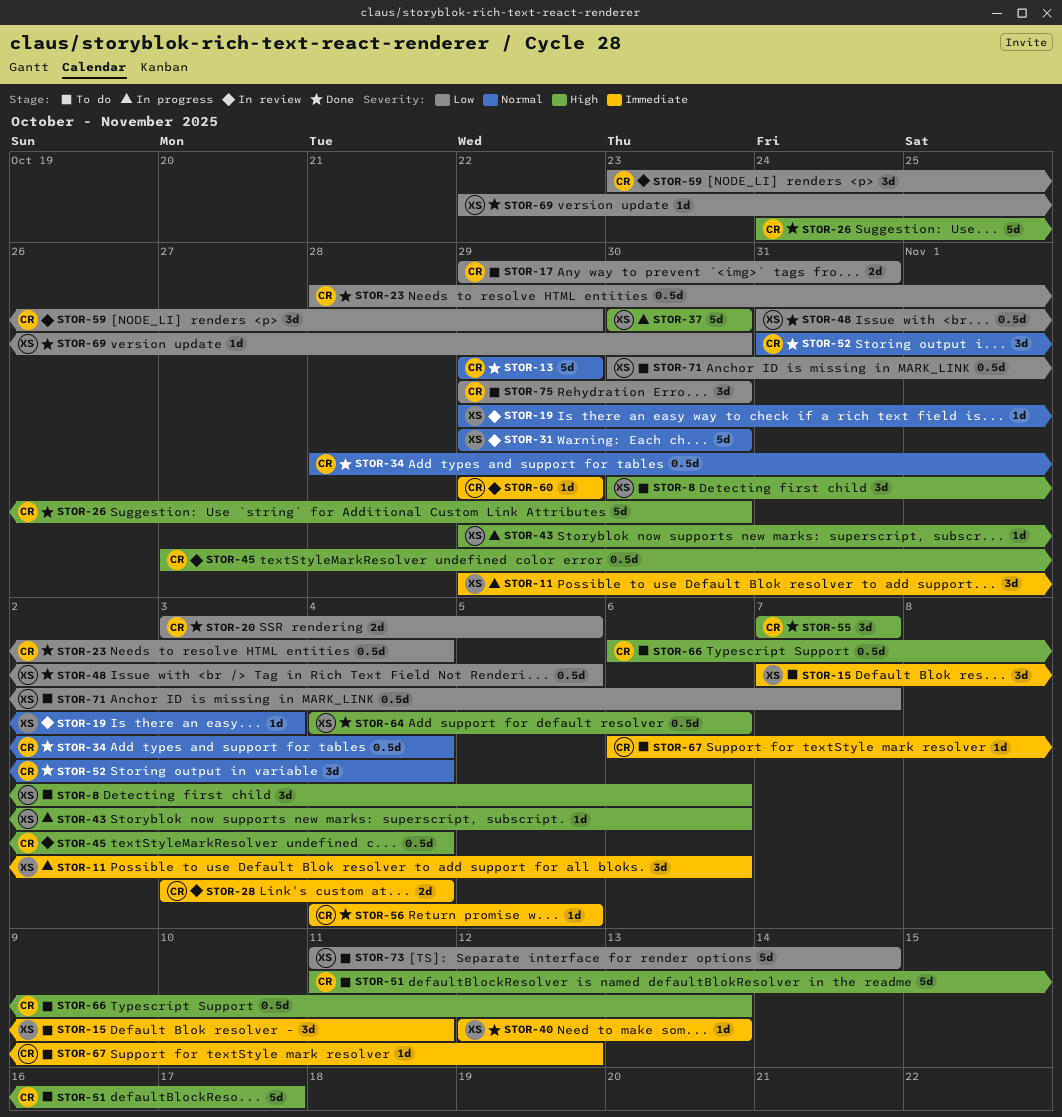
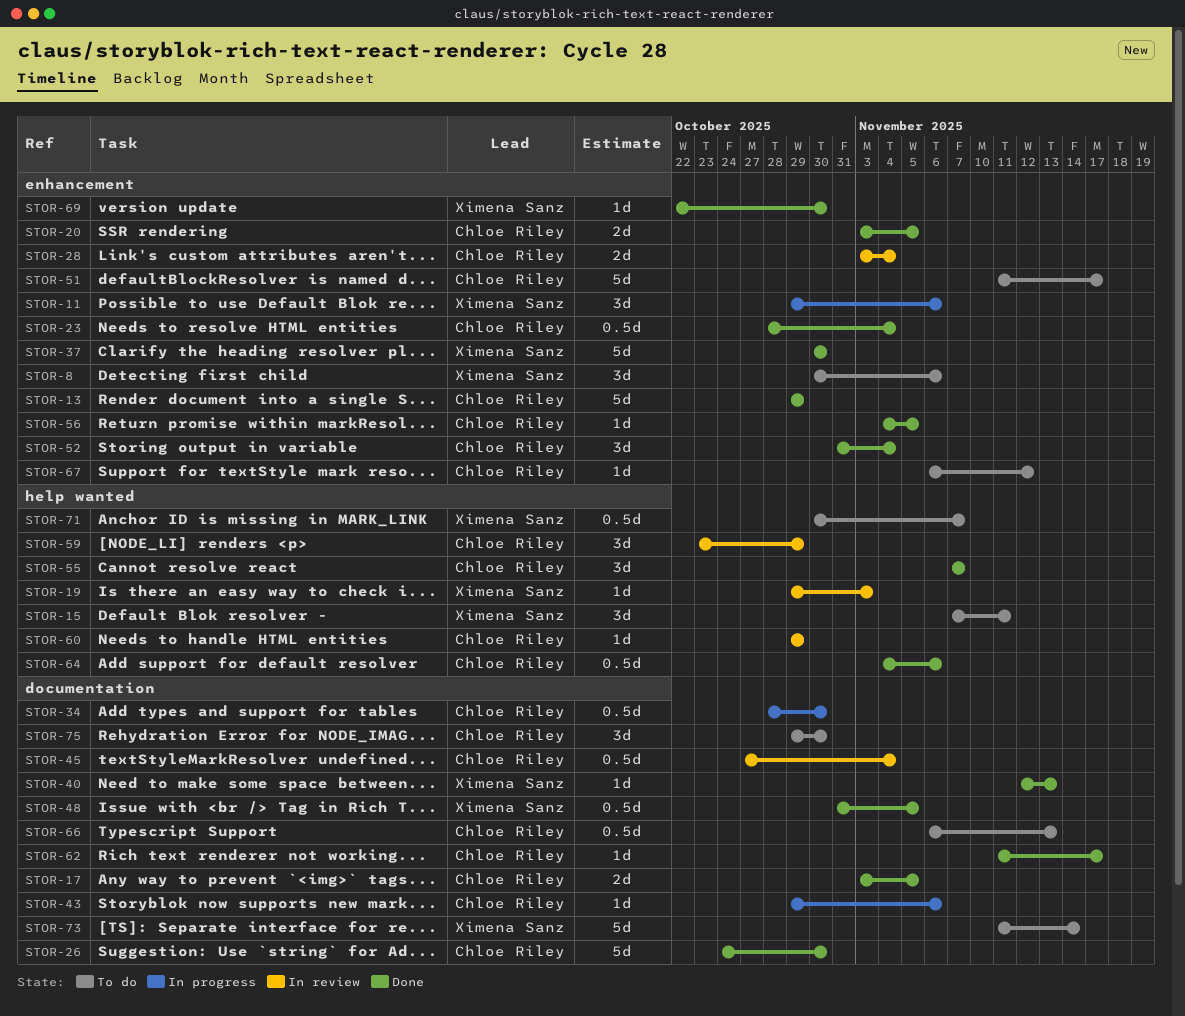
STOR-17, status: To do -> Done
STOR-17, start: Oct 29 -> Nov 3
STOR-17, due: Oct 31 -> Nov 5
STOR-31: present -> none
STOR-34, status: Done -> In progress
STOR-34, due: Nov 4 -> Oct 30
STOR-37, status: In progress -> Done
STOR-43, owner: Ximena Sanz -> Chloe Riley
STOR-62: none -> present
STOR-64, owner: Ximena Sanz -> Chloe Riley

